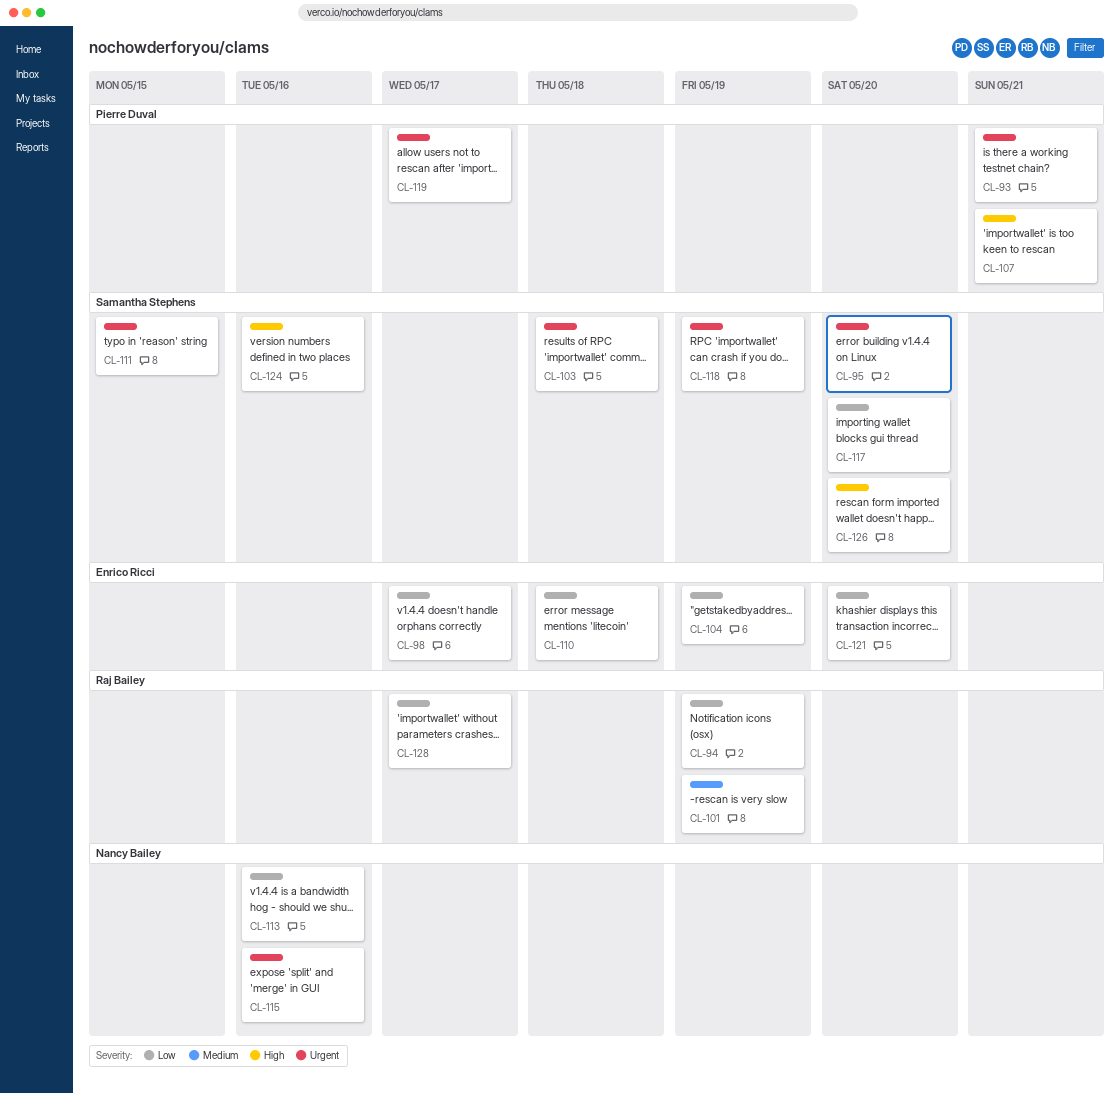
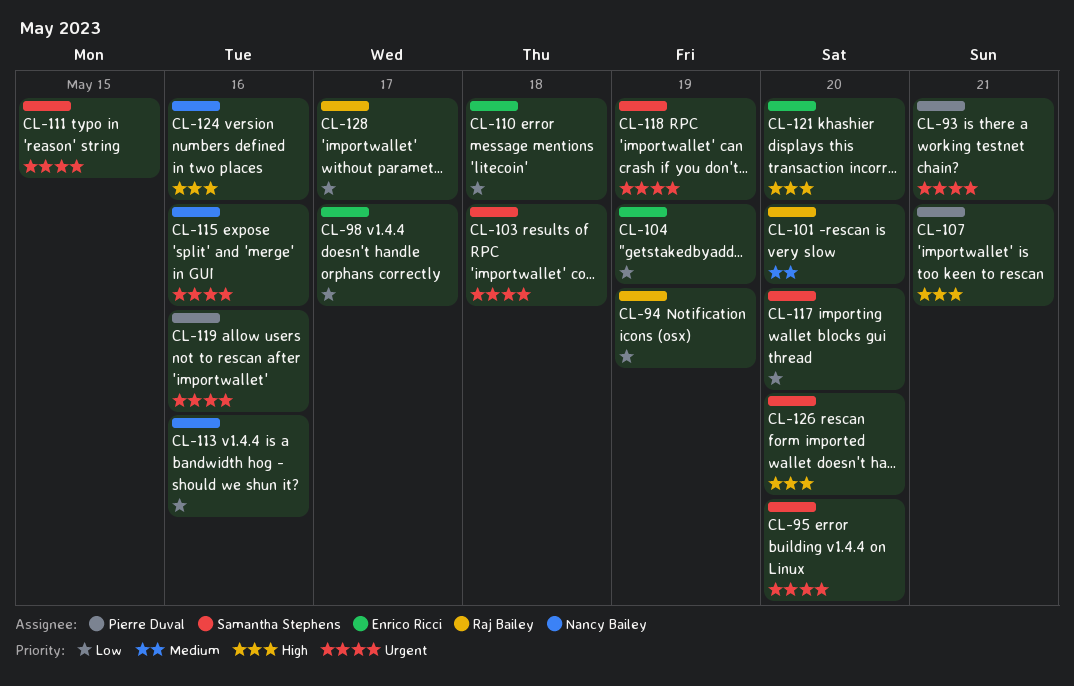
CL-101, due: May 19 -> May 20
CL-119, due: May 17 -> May 16
CL-121, priority: Low -> High
CL-124, owner: Samantha Stephens -> Nancy Bailey

